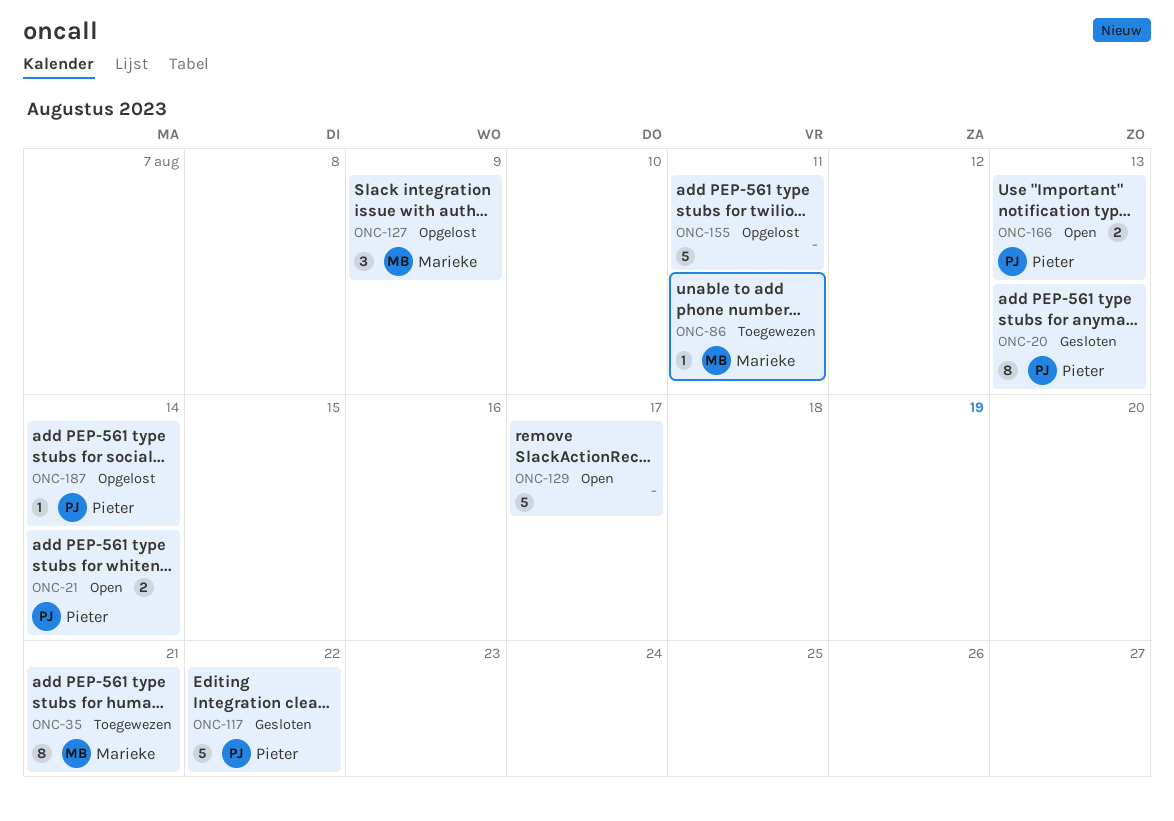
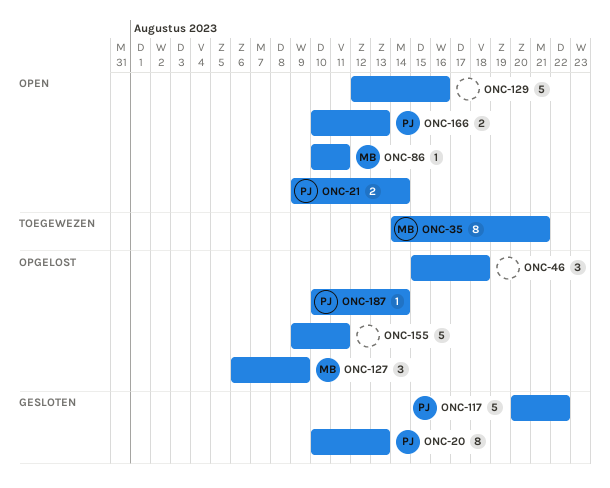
ONC-46: none -> present
ONC-86, status: Toegewezen -> Open
ONC-129, due: Aug 17 -> Aug 16

